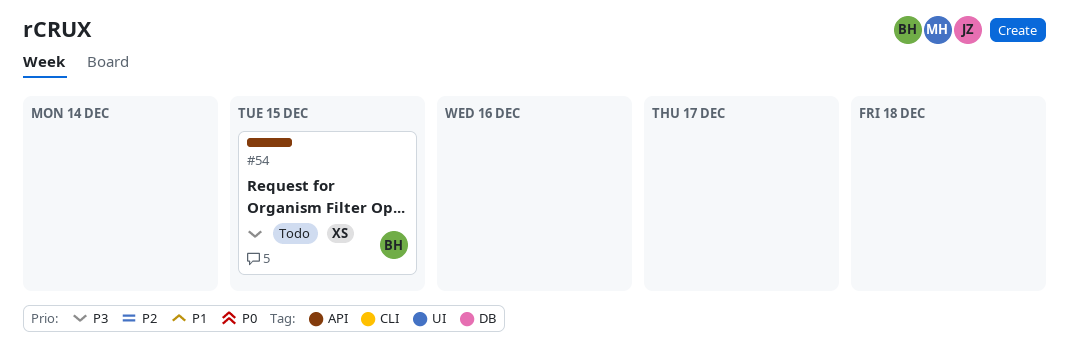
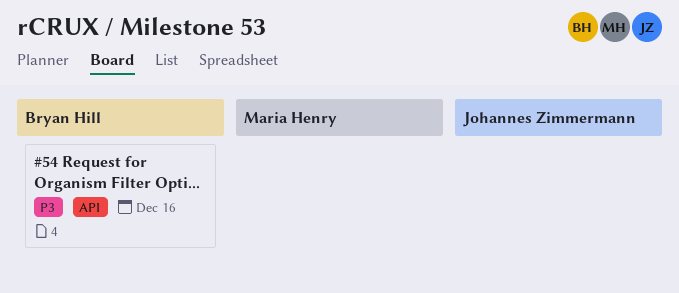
#54, due: Dec 15 -> Dec 16

